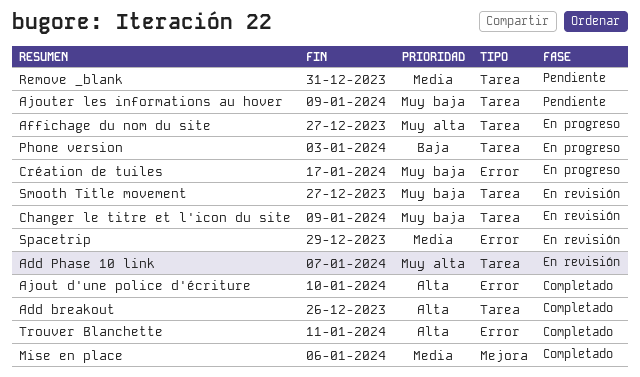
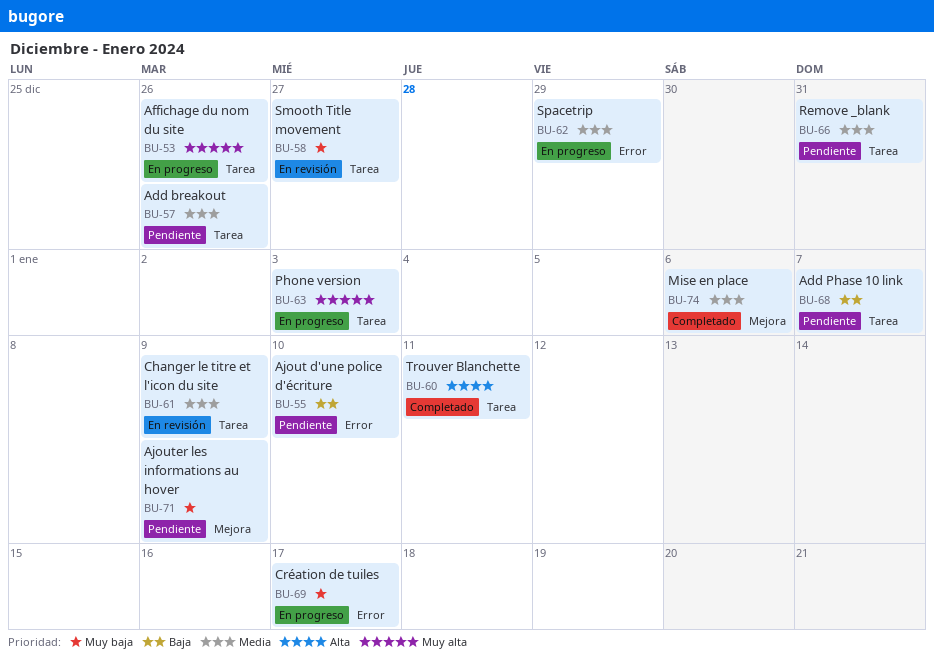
Add breakout, status: Completado -> Pendiente
Add breakout, priority: Alta -> Media
Add Phase 10 link, status: En revisión -> Pendiente
Add Phase 10 link, priority: Muy alta -> Baja
Affichage du nom du site, due: Dec 27 -> Dec 26
Ajout d'une police d'écriture, status: Completado -> Pendiente
Ajout d'une police d'écriture, priority: Alta -> Baja
Ajouter les informations au hover, label: Tarea -> Mejora
Changer le titre et l'icon du site, priority: Muy baja -> Media
Phone version, priority: Baja -> Muy alta
Spacetrip, status: En revisión -> En progreso
Trouver Blanchette, label: Error -> Tarea

